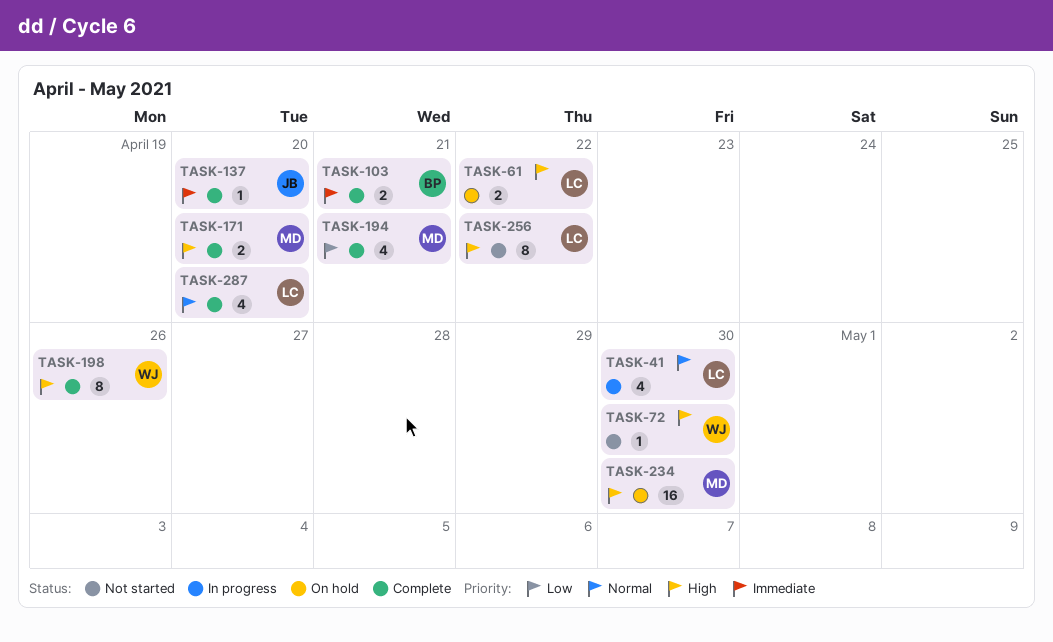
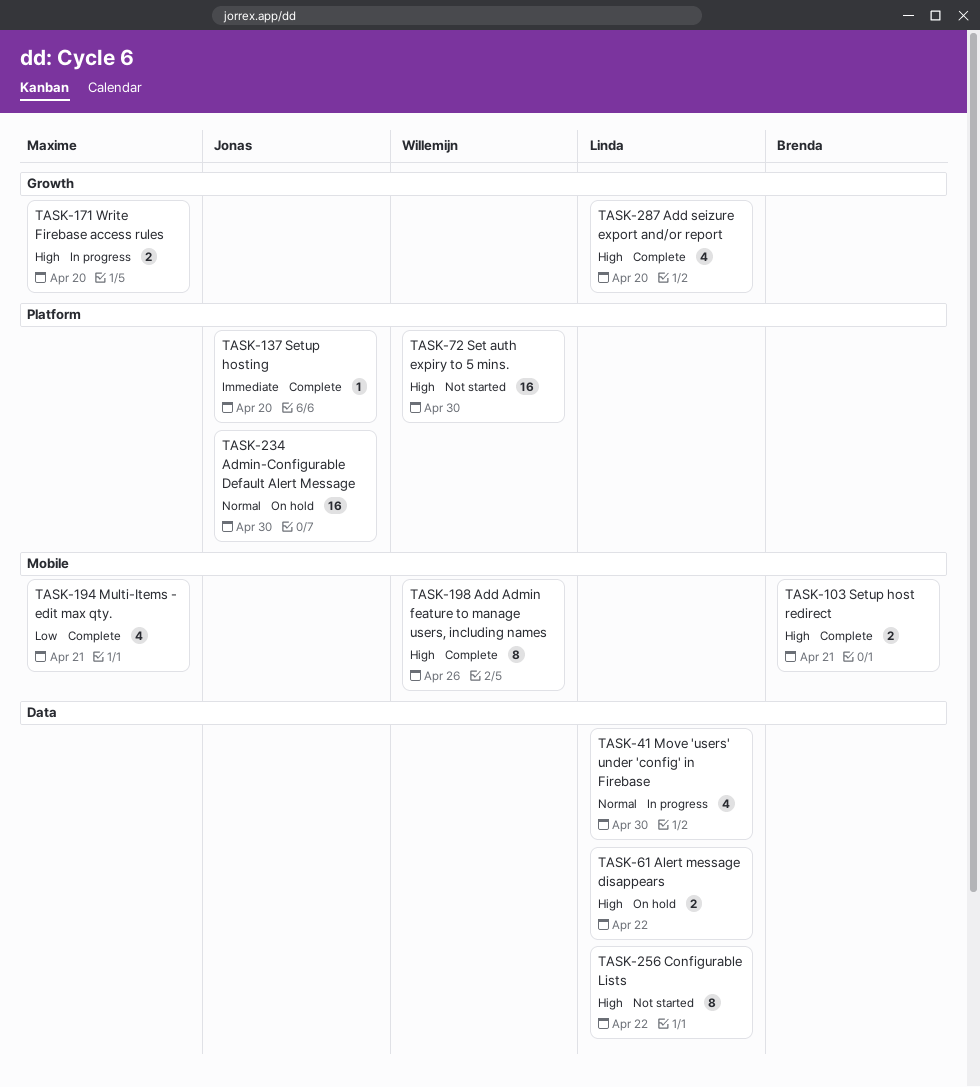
TASK-72, estimate: 1 -> 16
TASK-103, priority: Immediate -> High
TASK-171, status: Complete -> In progress
TASK-234, owner: Maxime -> Jonas
TASK-234, priority: High -> Normal
TASK-287, priority: Normal -> High

